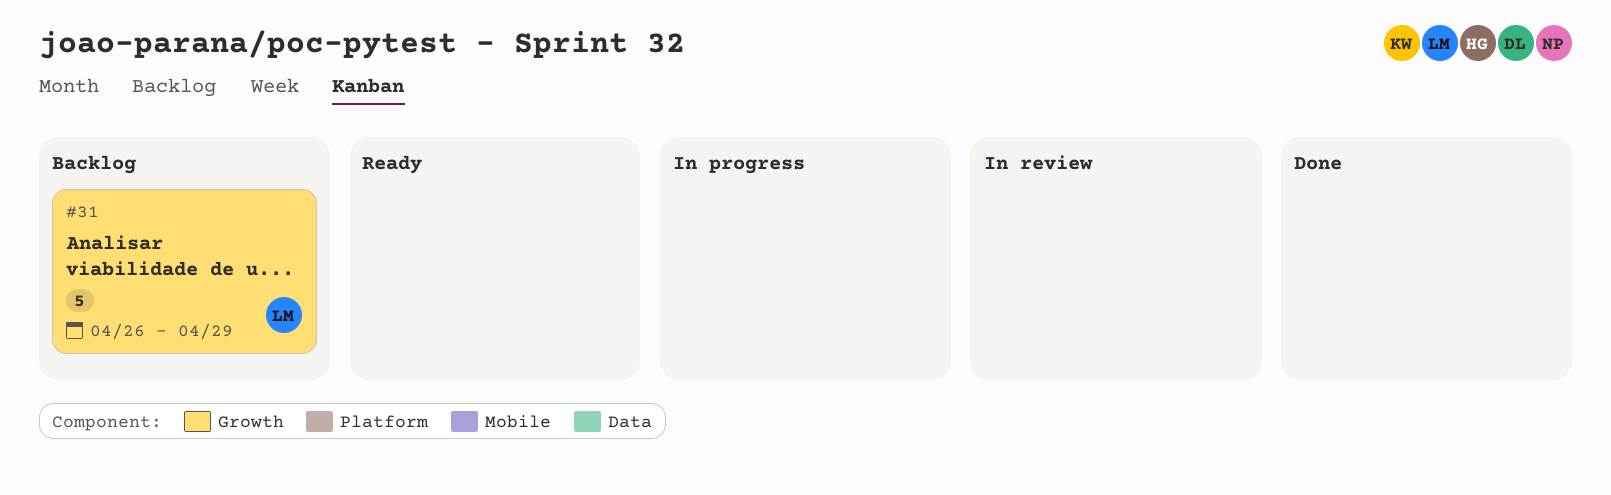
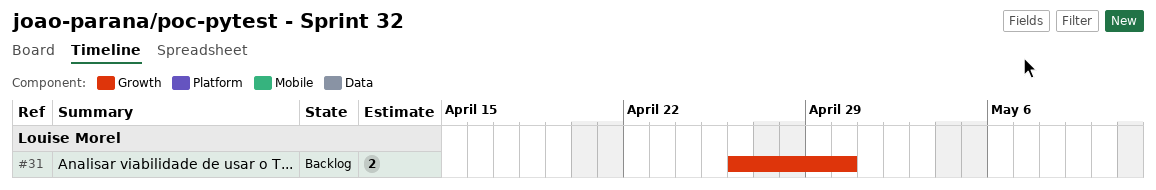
#31, estimate: 5 -> 2
#31, due: Apr 29 -> Apr 30

